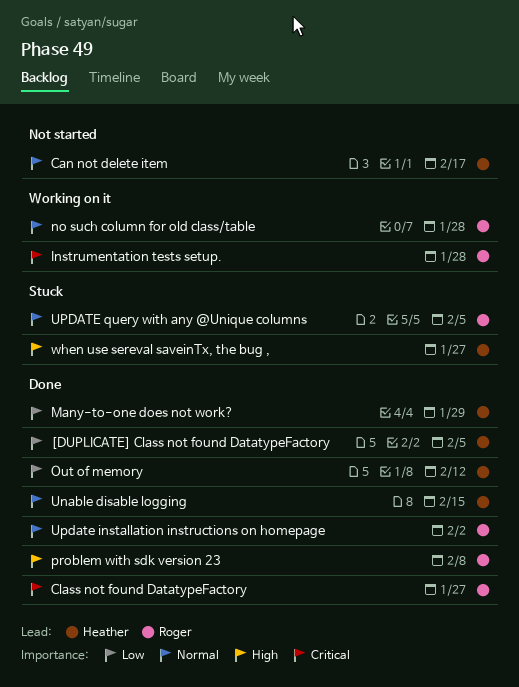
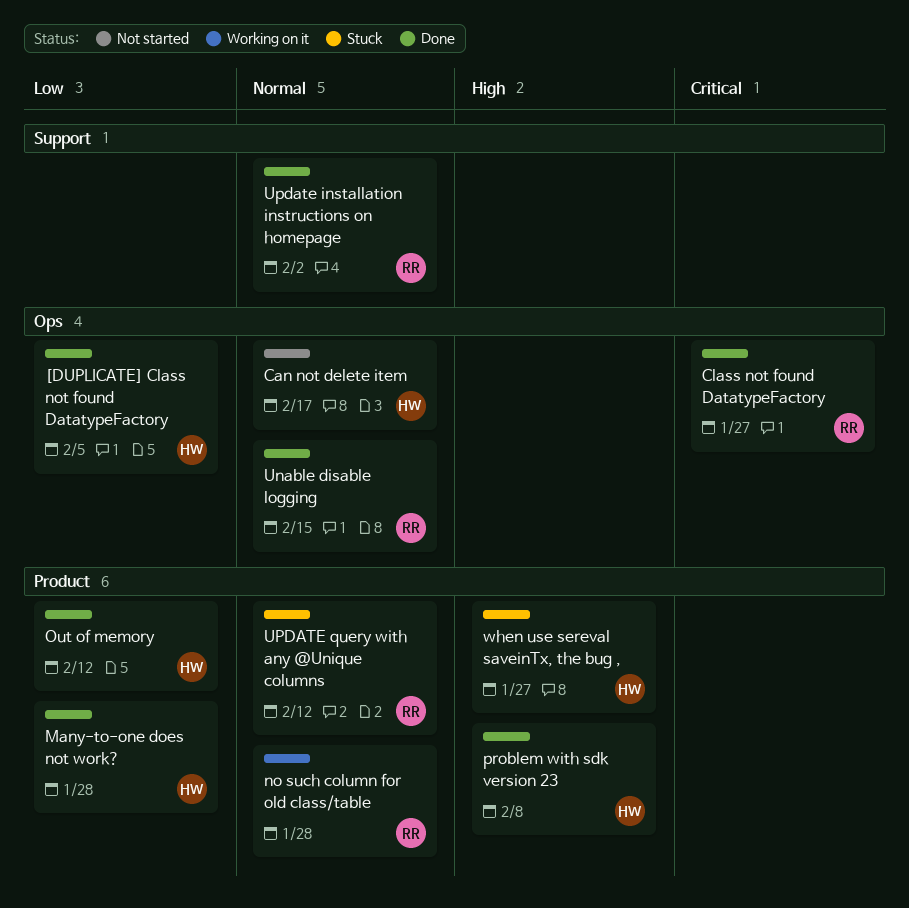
Instrumentation tests setup.: present -> none
Many-to-one does not work?, due: Jan 29 -> Jan 28
problem with sdk version 23, owner: Roger -> Heather
Unable disable logging, owner: Heather -> Roger
UPDATE query with any @Unique columns, due: Feb 5 -> Feb 12

